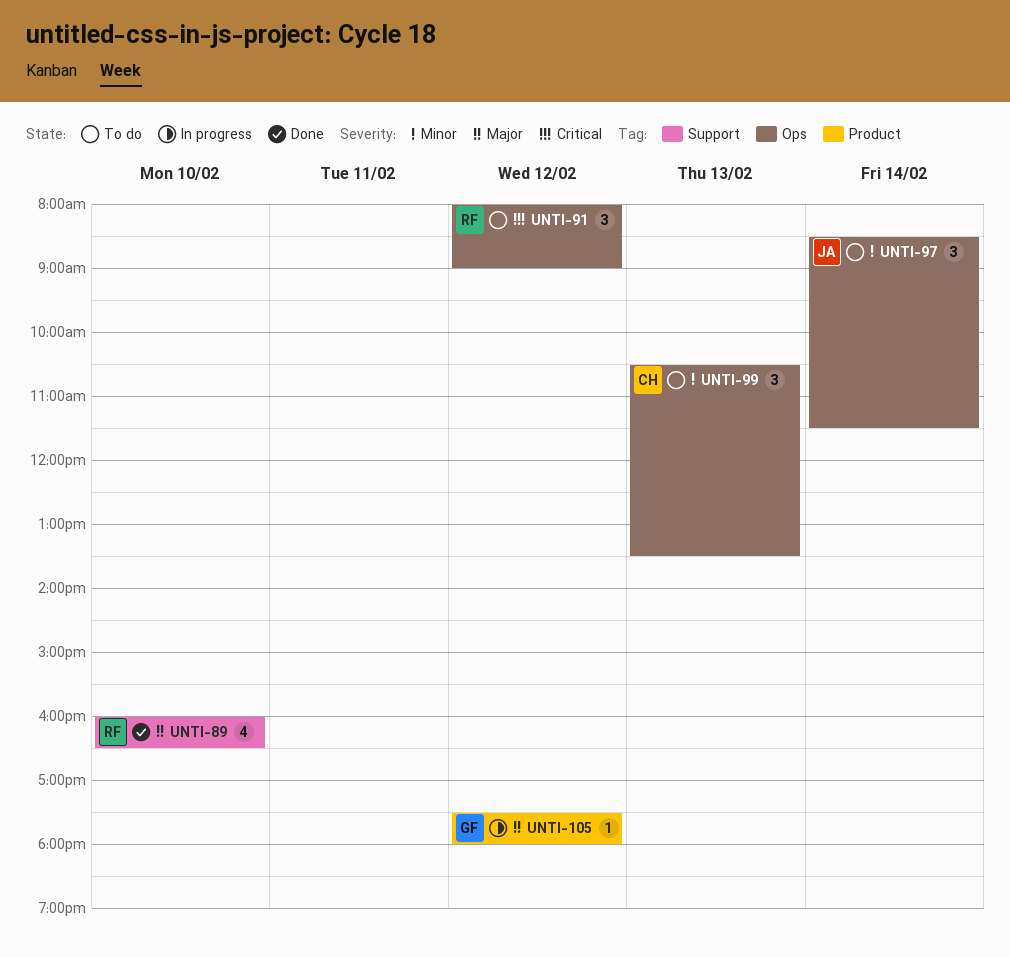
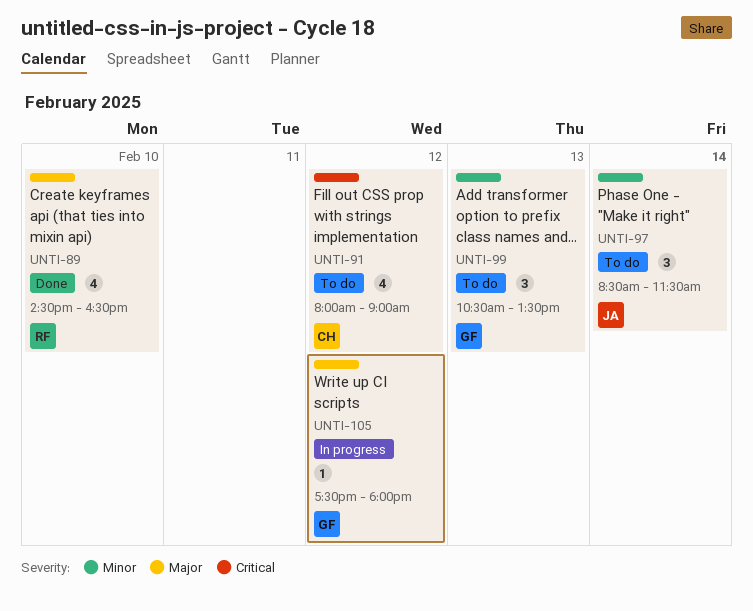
UNTI-89, begins: 16:00 -> 14:30
UNTI-91, owner: RF -> CH
UNTI-91, estimate: 3 -> 4
UNTI-99, owner: CH -> GF

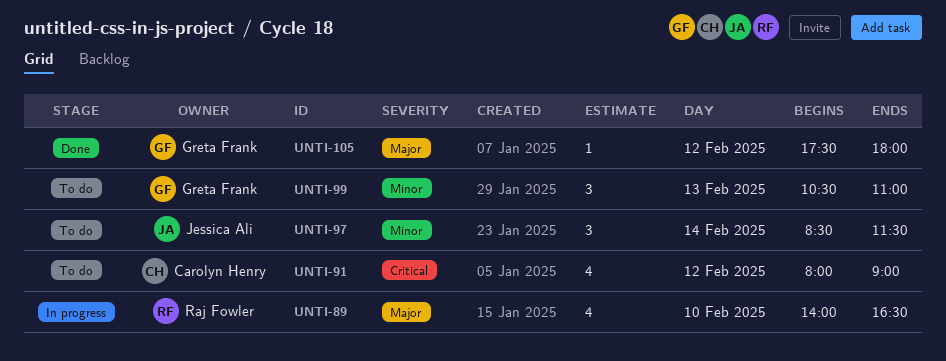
UNTI-89, status: Done -> In progress
UNTI-89, begins: 14:30 -> 14:00
UNTI-99, ends: 13:30 -> 11:00
UNTI-105, status: In progress -> Done

